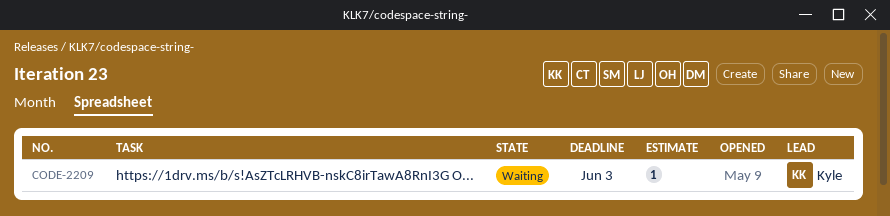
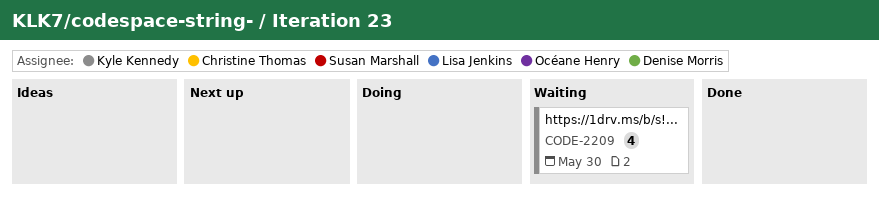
CODE-2209, estimate: 1 -> 4
CODE-2209, due: Jun 3 -> May 30

